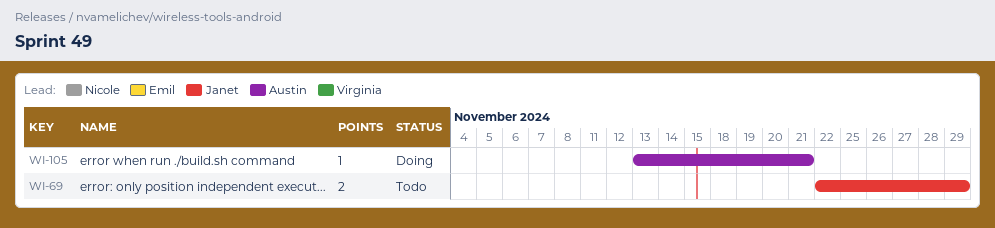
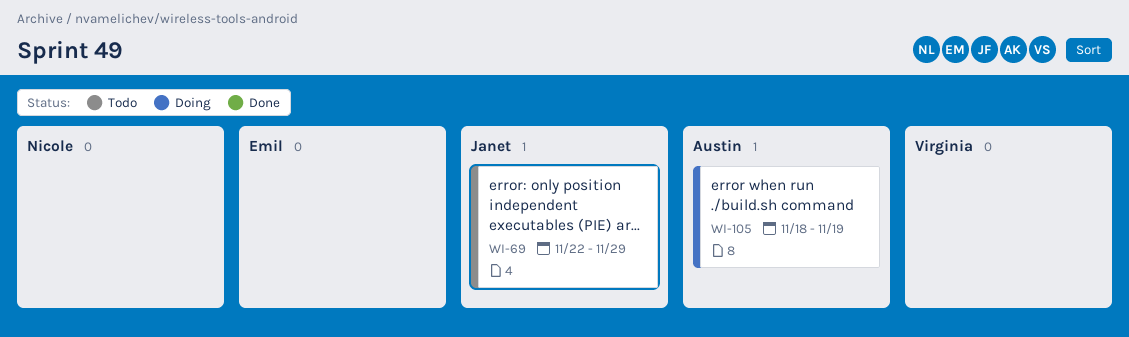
WI-105, start: Nov 13 -> Nov 18
WI-105, due: Nov 21 -> Nov 19

